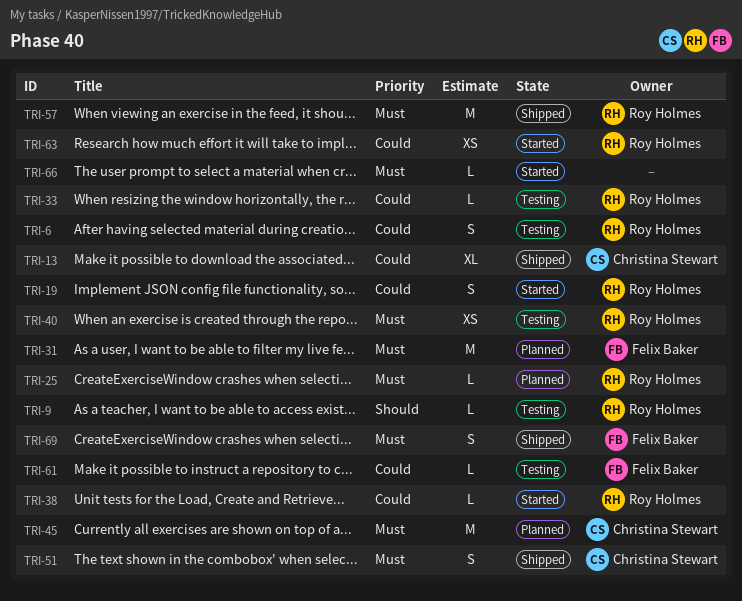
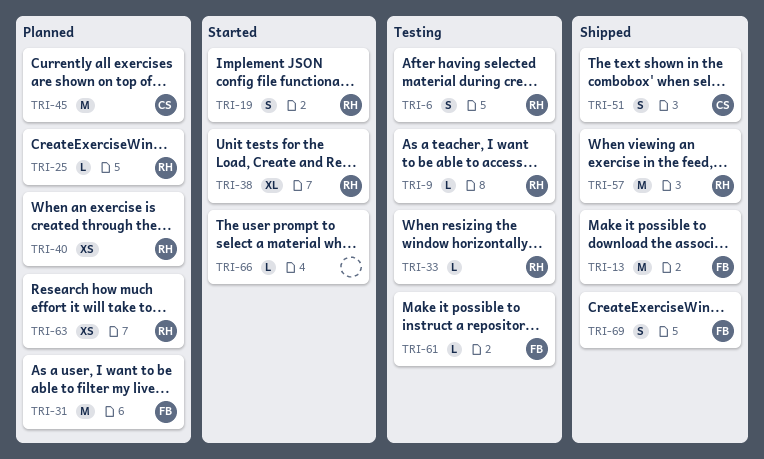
TRI-13, owner: Christina Stewart -> Felix Baker
TRI-13, estimate: XL -> M
TRI-38, estimate: L -> XL
TRI-40, status: Testing -> Planned
TRI-63, status: Started -> Planned

